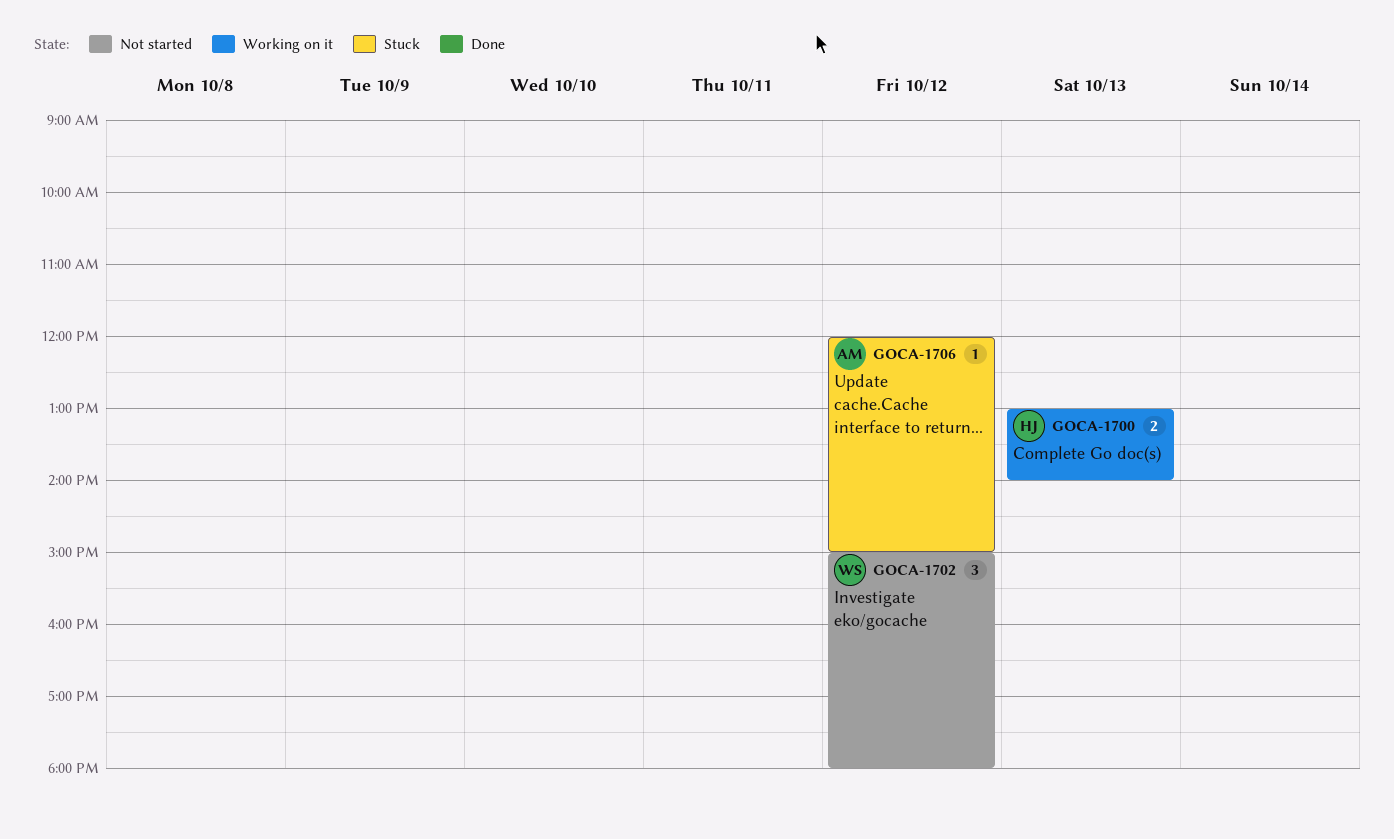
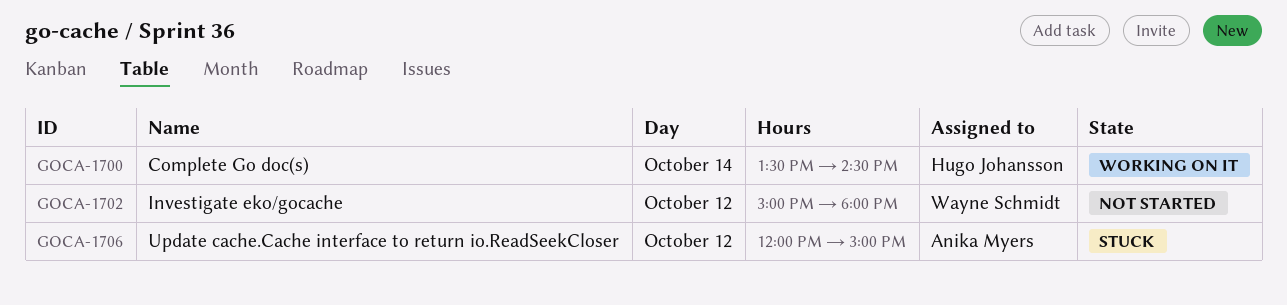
GOCA-1700, day: Oct 13 -> Oct 14
GOCA-1700, begins: 13:00 -> 13:30
GOCA-1700, ends: 14:00 -> 14:30

